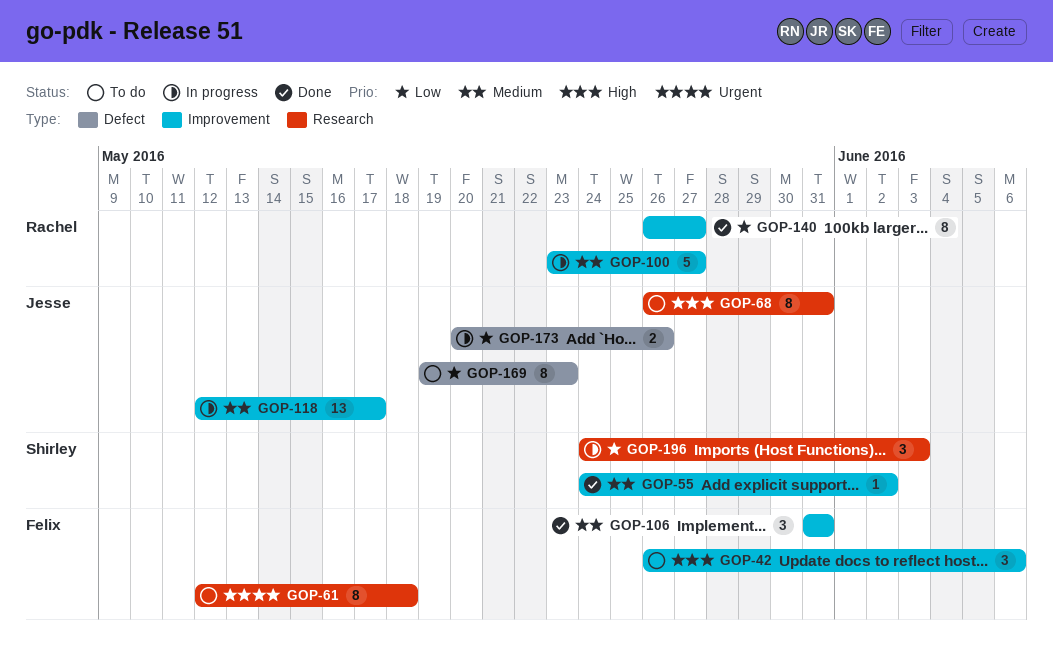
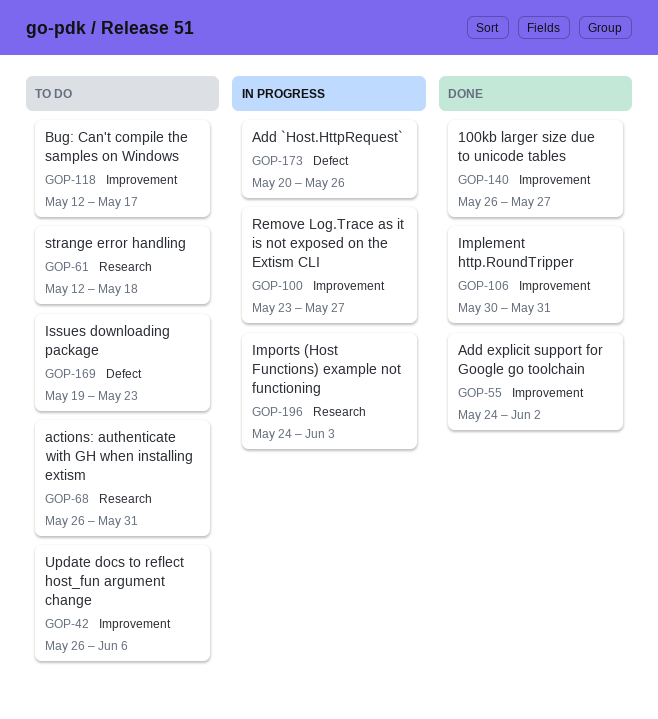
GOP-106, start: May 31 -> May 30
GOP-118, status: In progress -> To do

